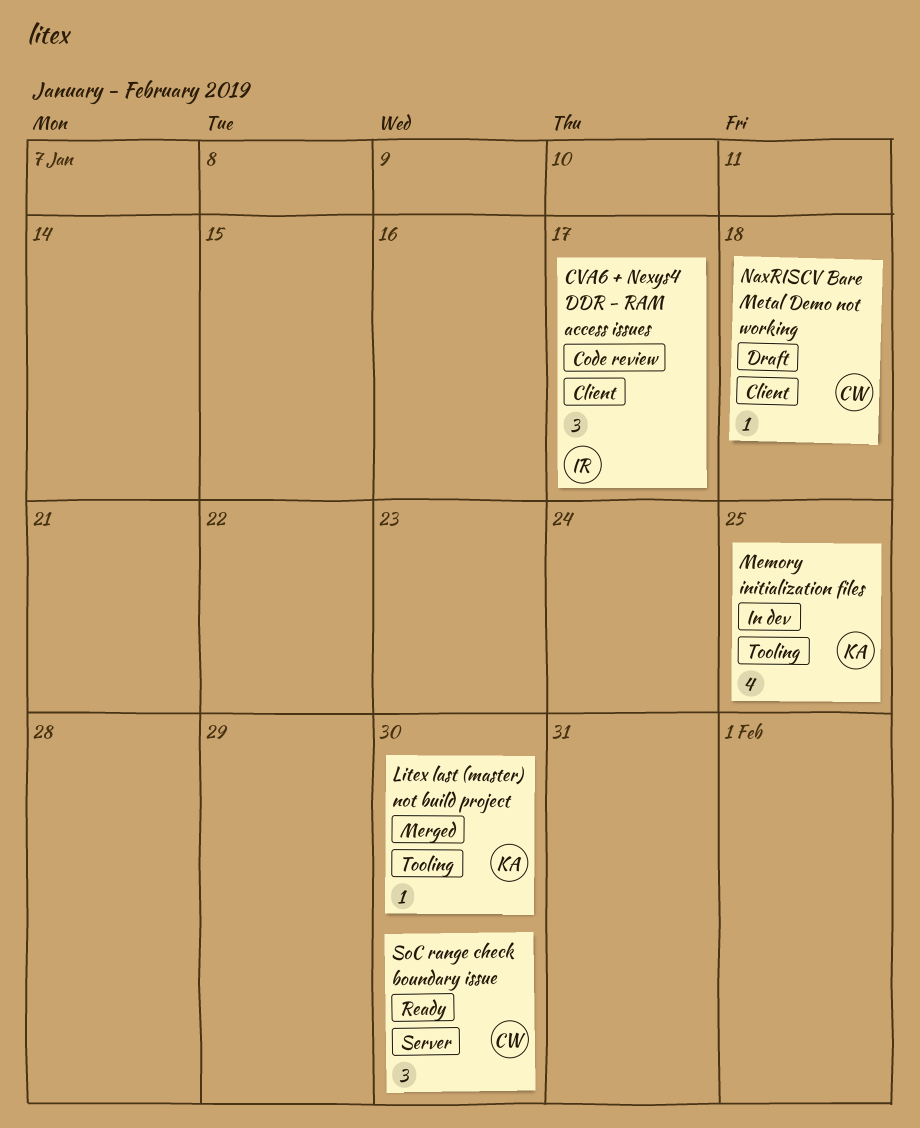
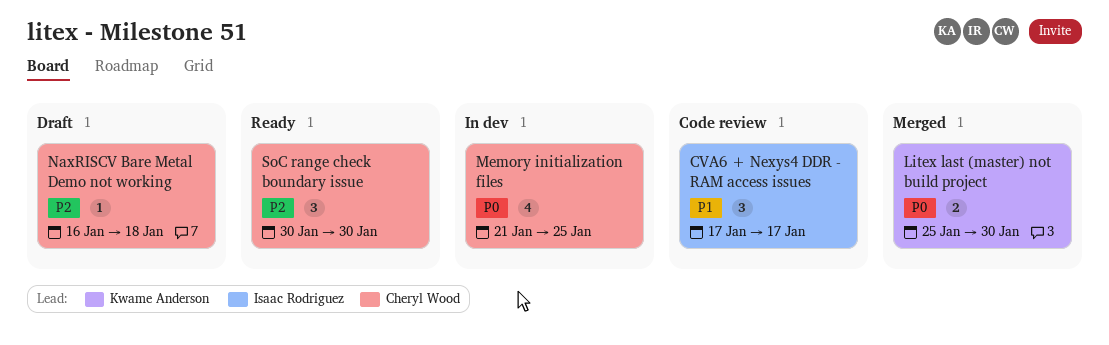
Litex last (master) not build project, estimate: 1 -> 2
Memory initialization files, owner: Kwame Anderson -> Cheryl Wood

